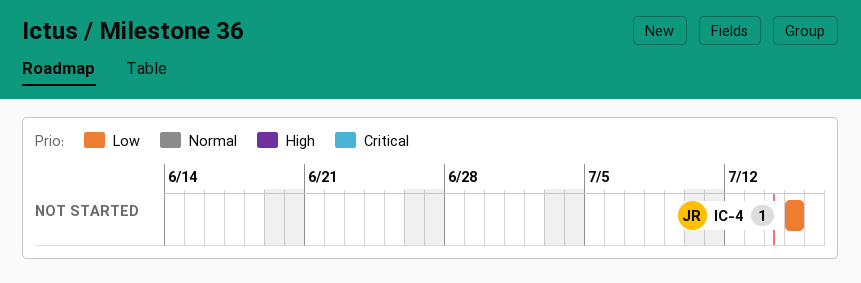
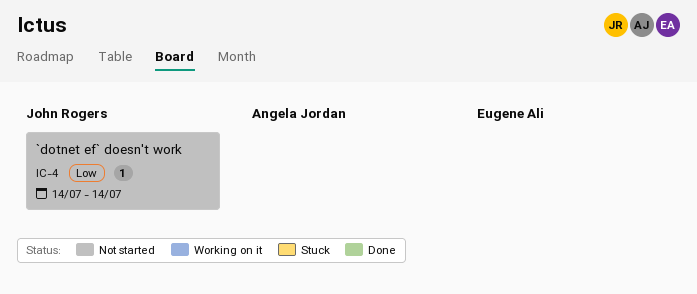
IC-4, start: Jul 15 -> Jul 14
IC-4, due: Jul 15 -> Jul 14

